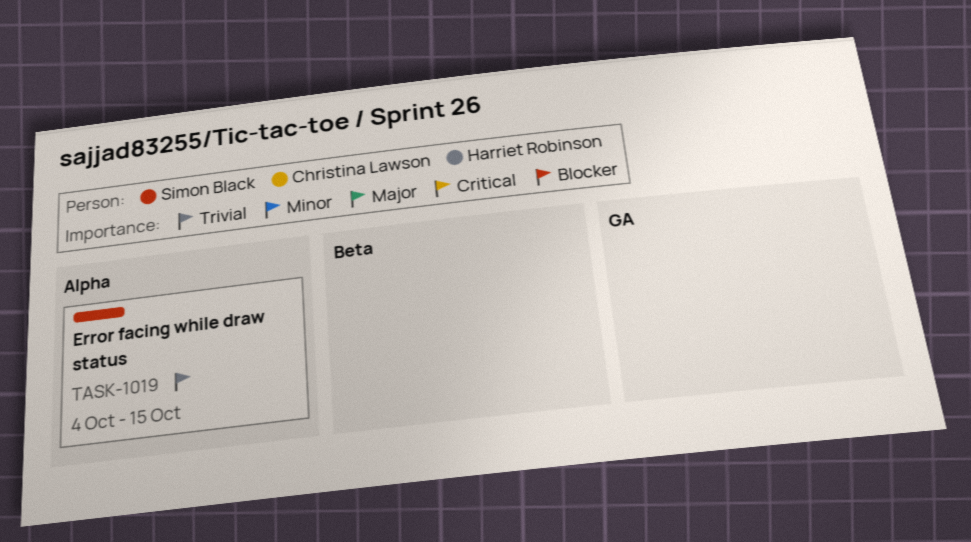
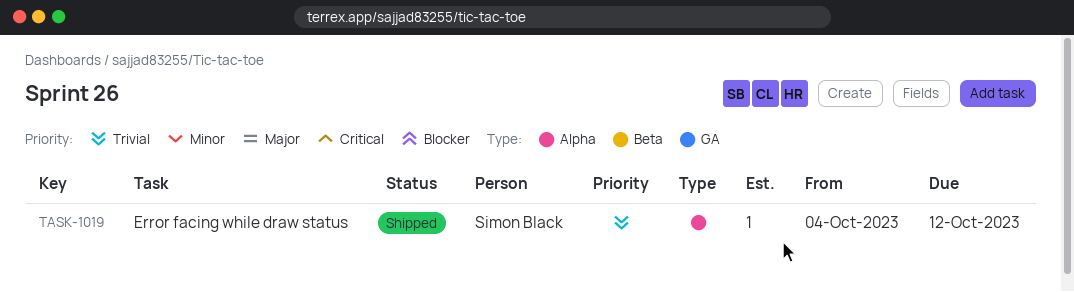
TASK-1019, due: Oct 15 -> Oct 12

